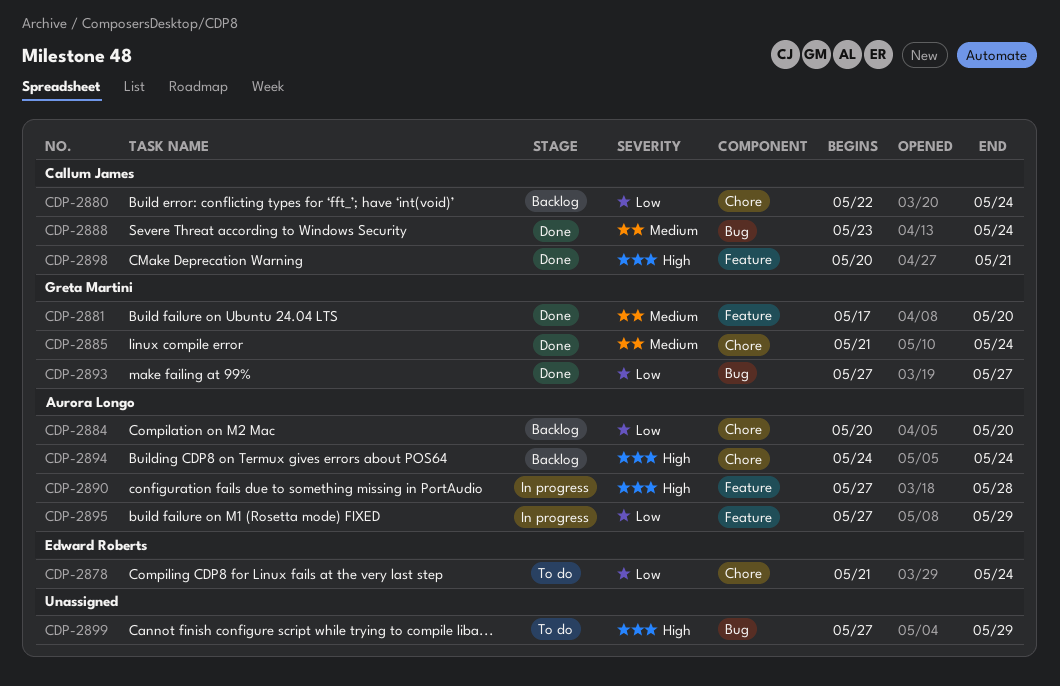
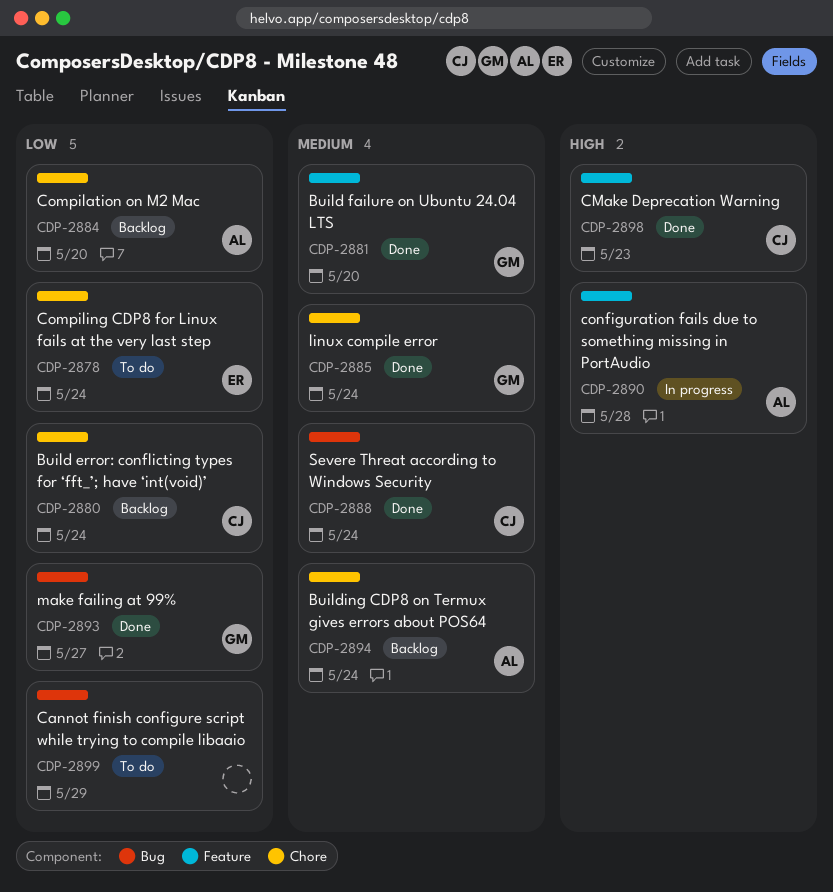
CDP-2894, priority: High -> Medium
CDP-2895: present -> none
CDP-2898, due: May 21 -> May 23
CDP-2899, priority: High -> Low

